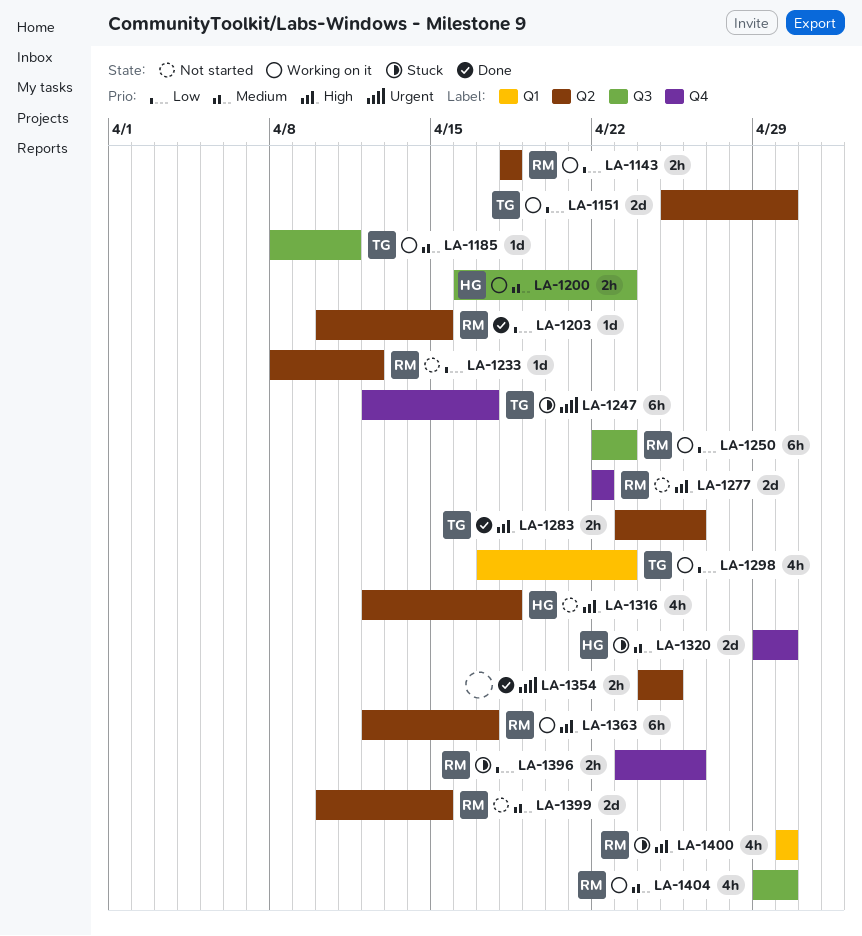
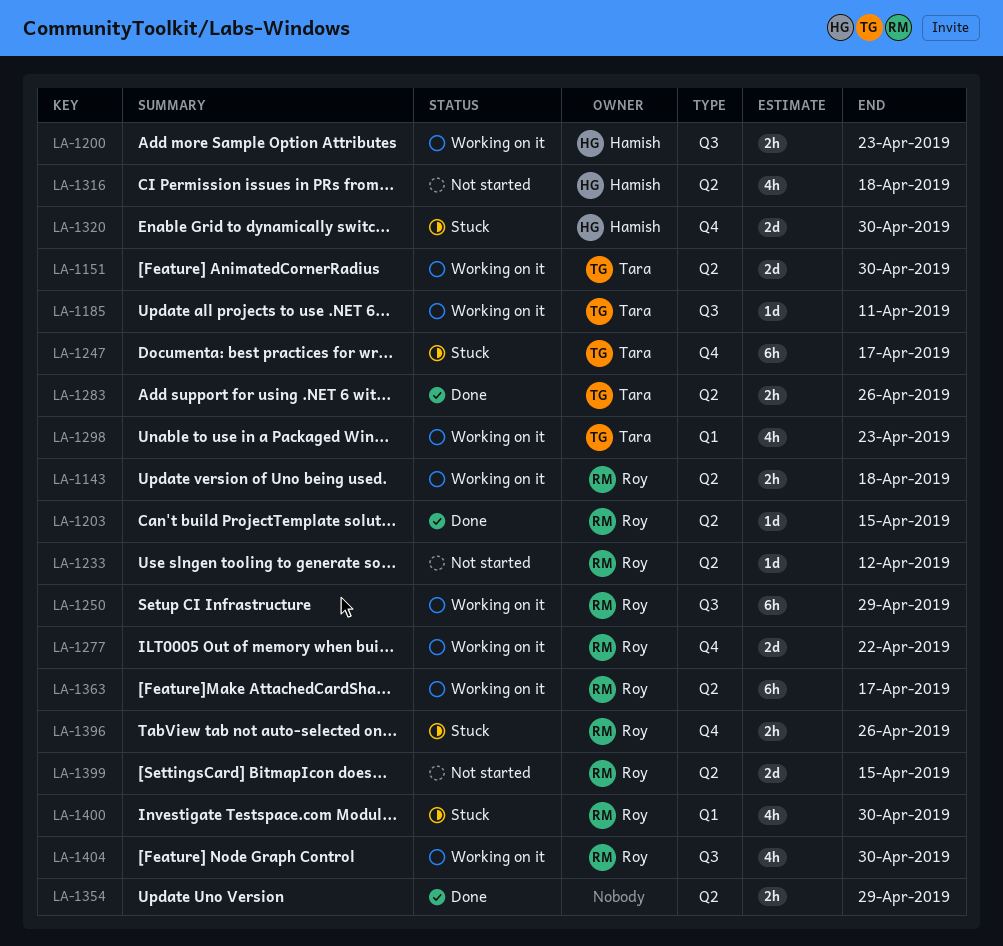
LA-1250, due: Apr 23 -> Apr 29
LA-1277, status: Not started -> Working on it
LA-1354, due: Apr 25 -> Apr 29

